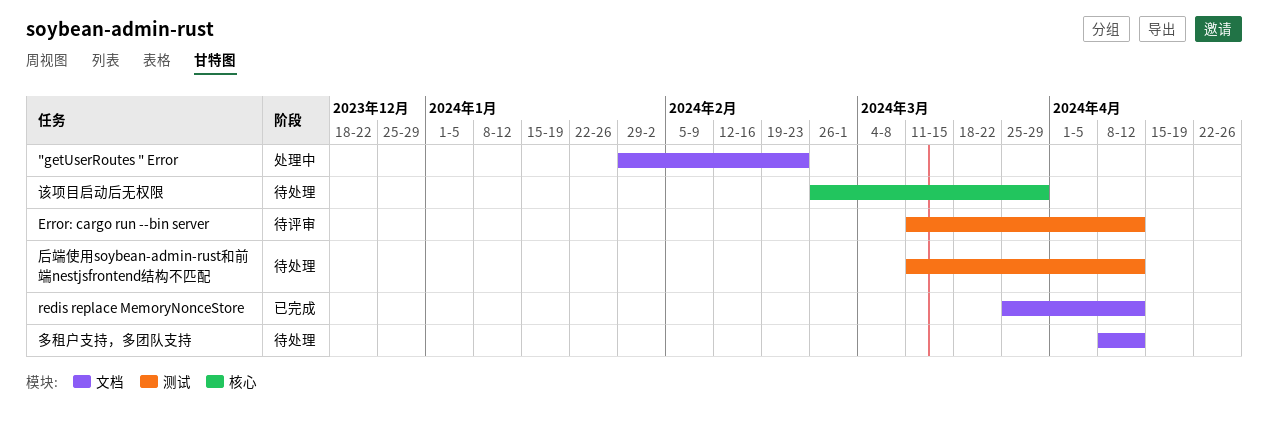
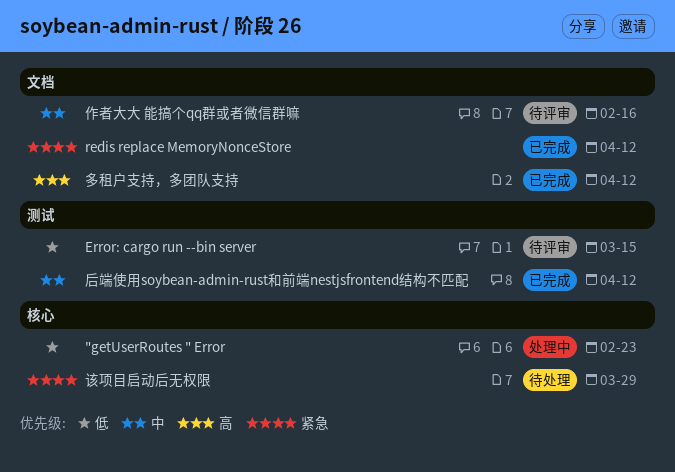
"getUserRoutes " Error, label: 文档 -> 核心
Error: cargo run --bin server, due: Apr 12 -> Mar 15
作者大大 能搞个qq群或者微信群嘛: none -> present
后端使用soybean-admin-rust和前端nestjsfrontend结构不匹配, status: 待处理 -> 已完成
多租户支持，多团队支持, status: 待处理 -> 已完成

